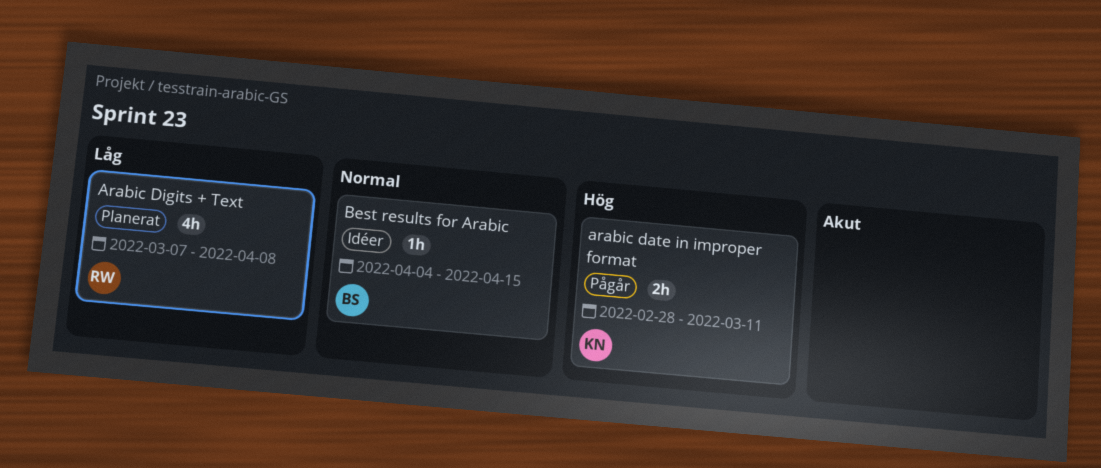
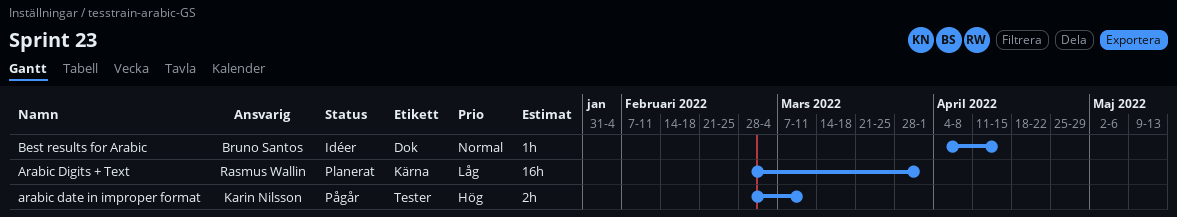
Arabic Digits + Text, estimate: 4h -> 16h
Arabic Digits + Text, start: Mar 7 -> Feb 28
Arabic Digits + Text, due: Apr 8 -> Apr 1

